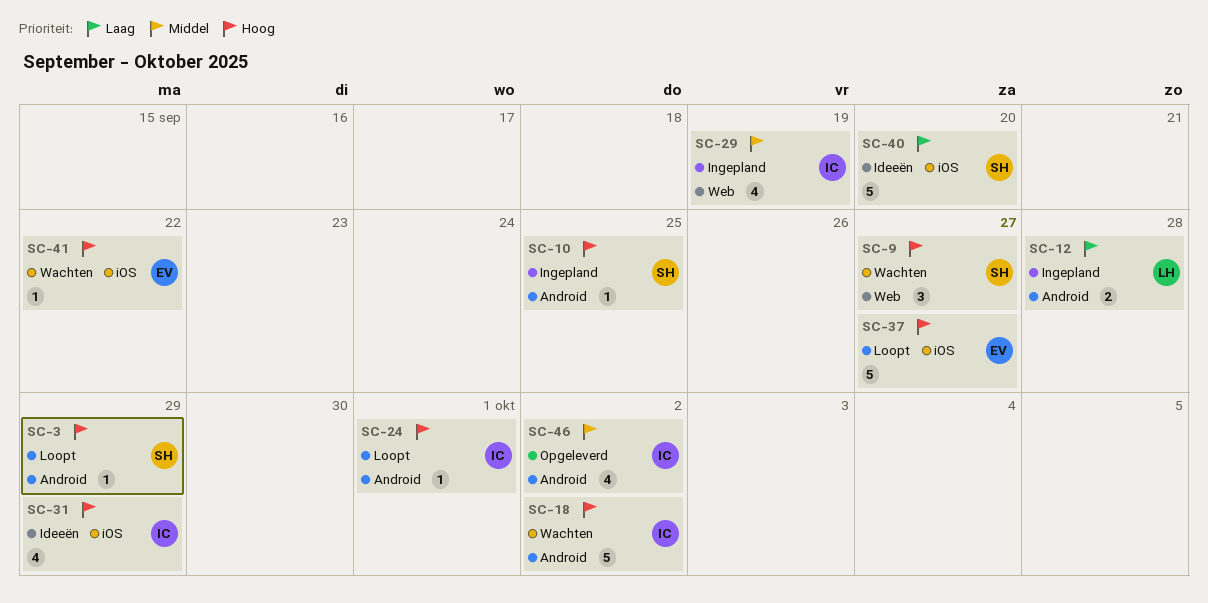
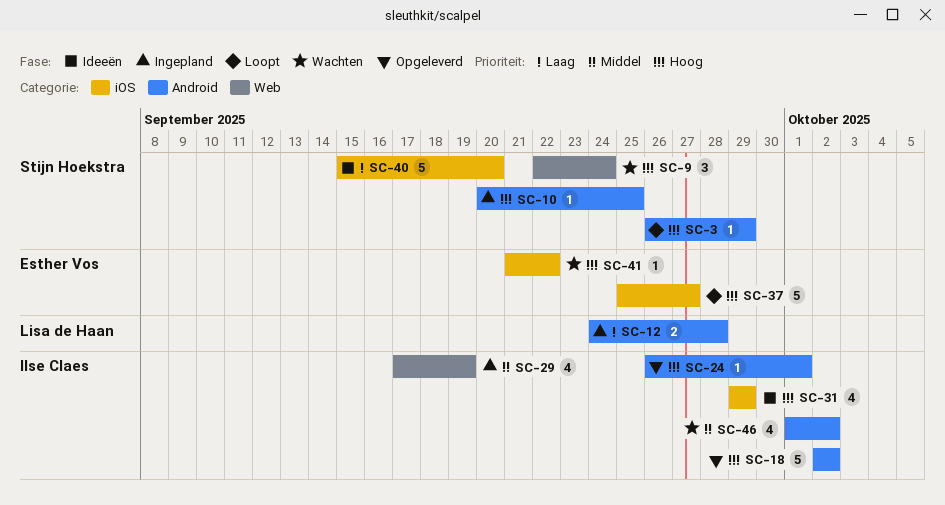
SC-9, due: Sep 27 -> Sep 24
SC-18, status: Wachten -> Opgeleverd
SC-24, status: Loopt -> Opgeleverd
SC-46, status: Opgeleverd -> Wachten

